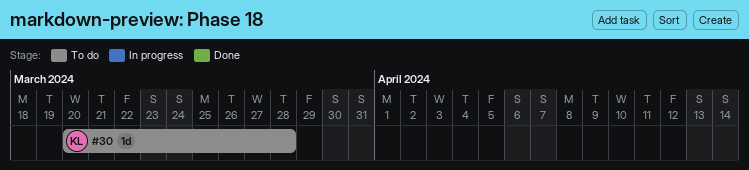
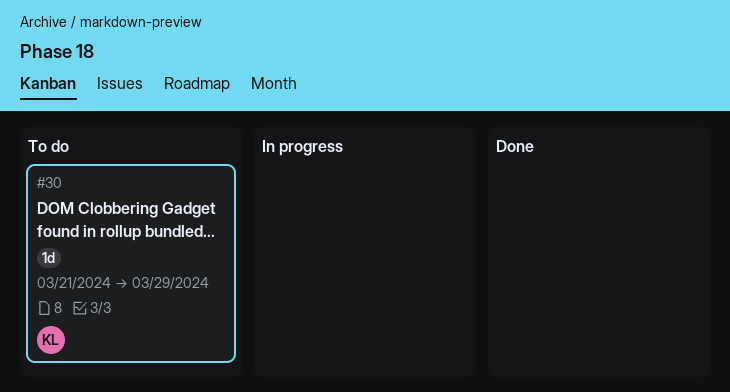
#30, start: Mar 20 -> Mar 21
#30, due: Mar 28 -> Mar 29

